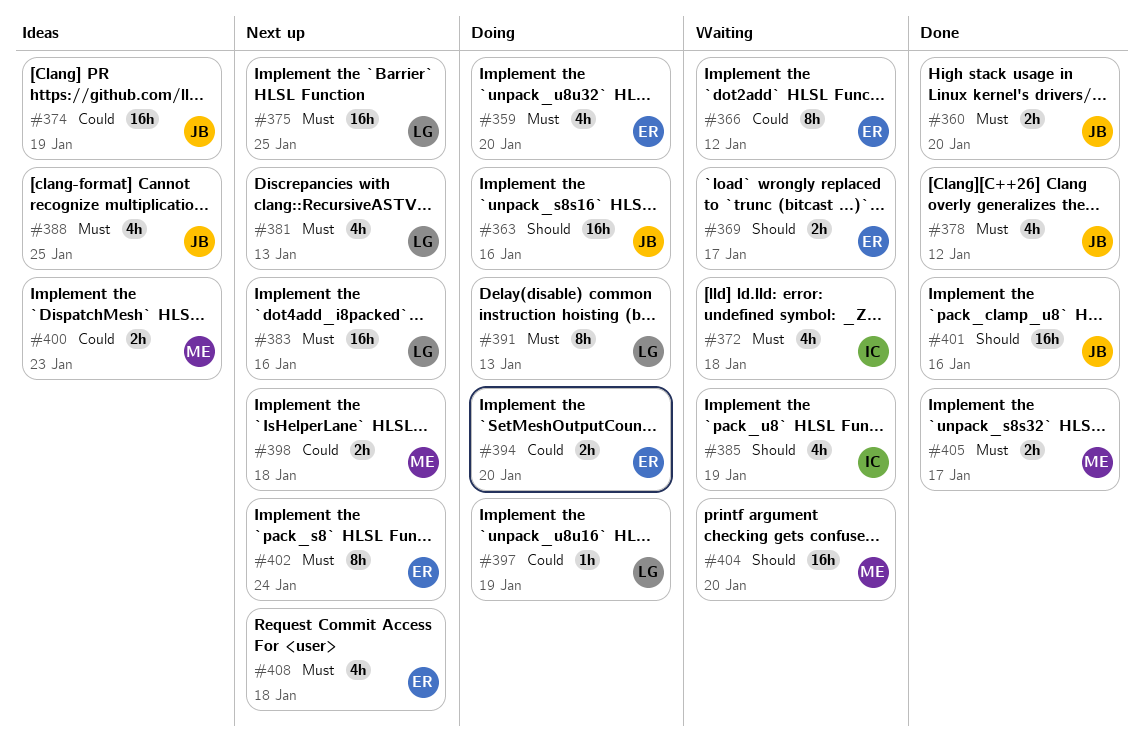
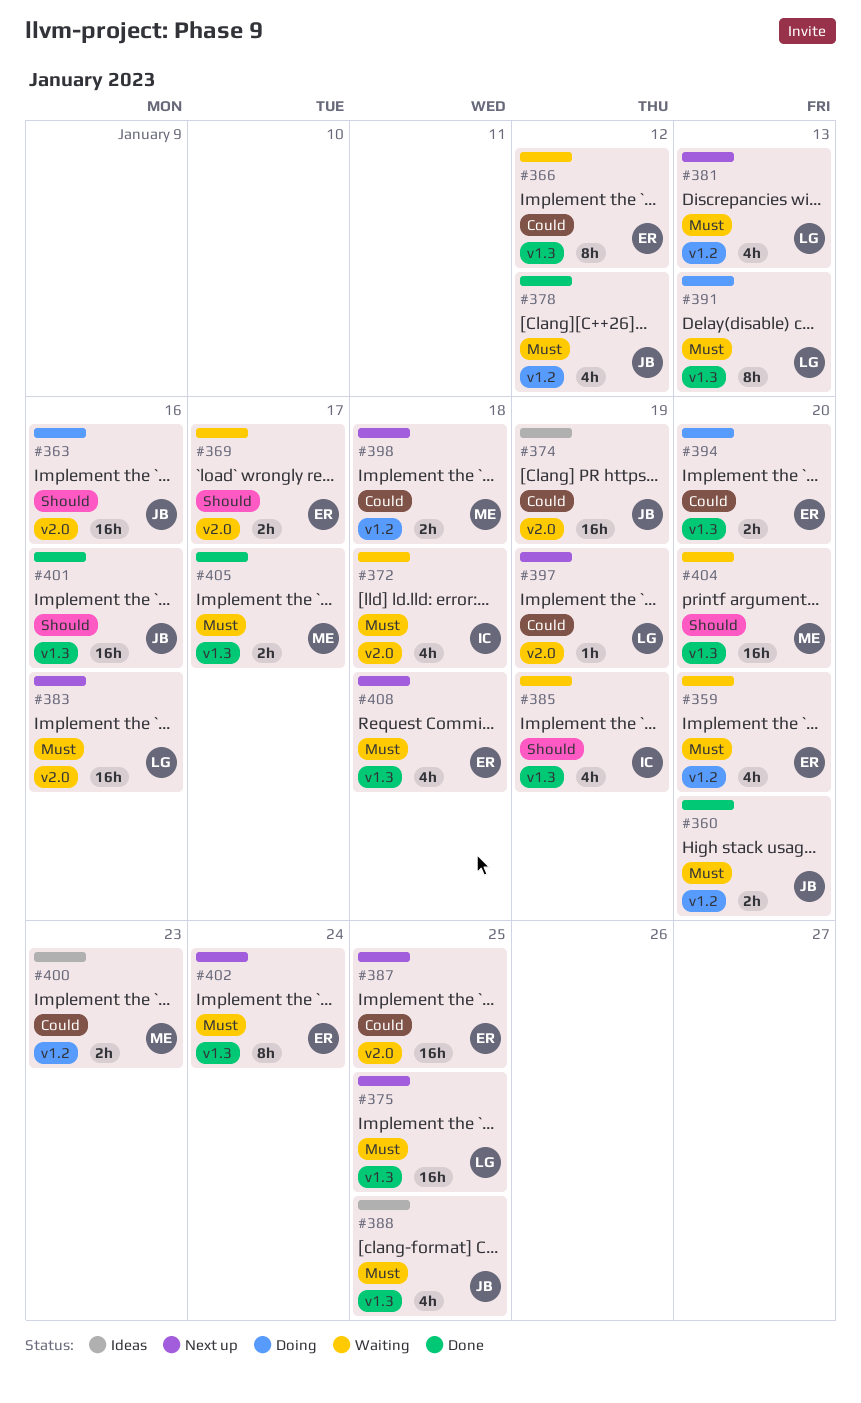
#359, status: Doing -> Waiting
#387: none -> present
#397, status: Doing -> Next up

